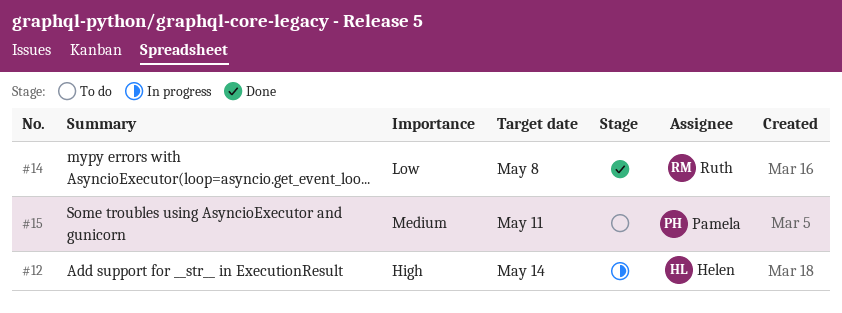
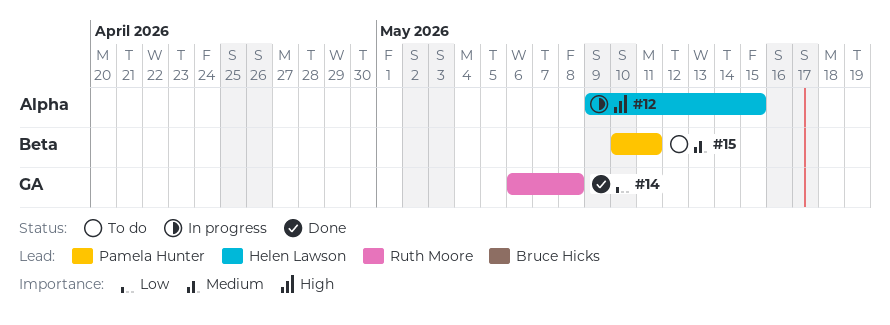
#12, due: May 14 -> May 15

